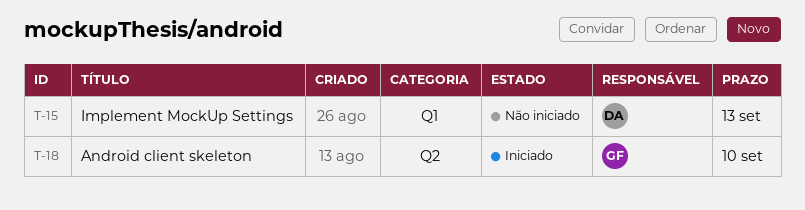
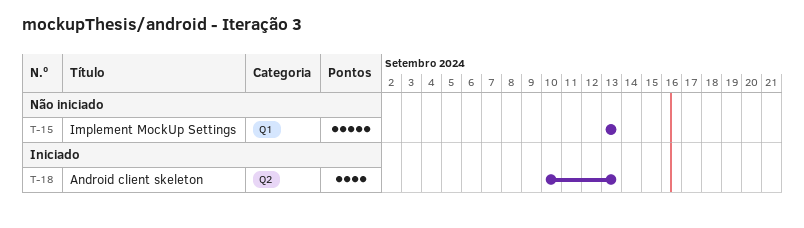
T-18, due: Sep 10 -> Sep 13

